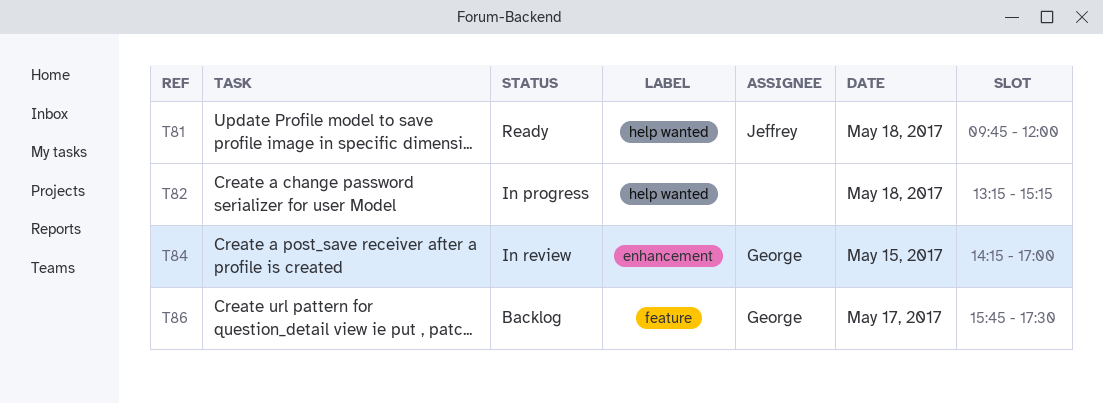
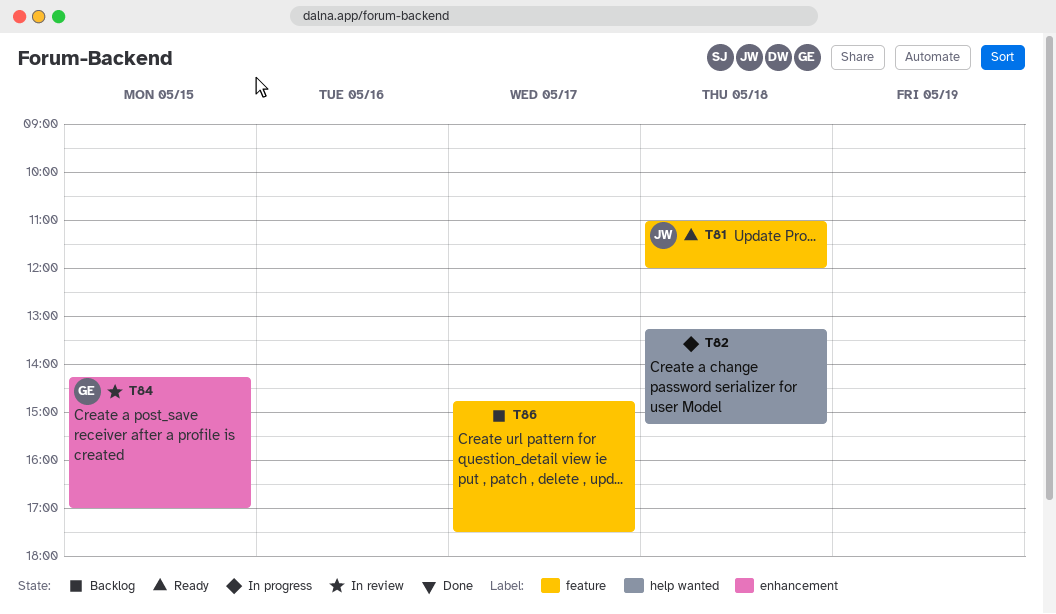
T81, label: help wanted -> feature
T81, begins: 09:45 -> 11:00
T86, owner: George -> none
T86, begins: 15:45 -> 14:45

